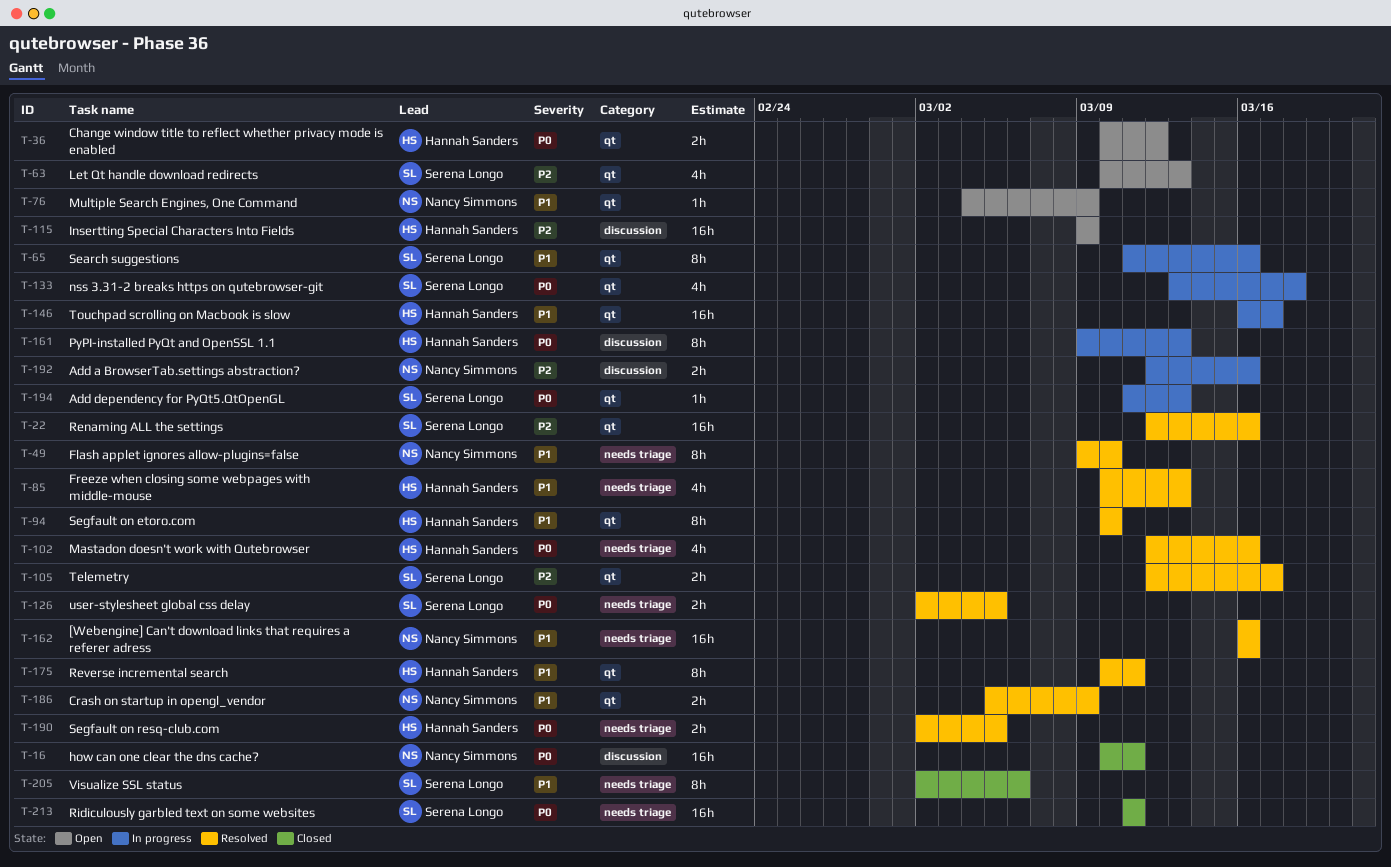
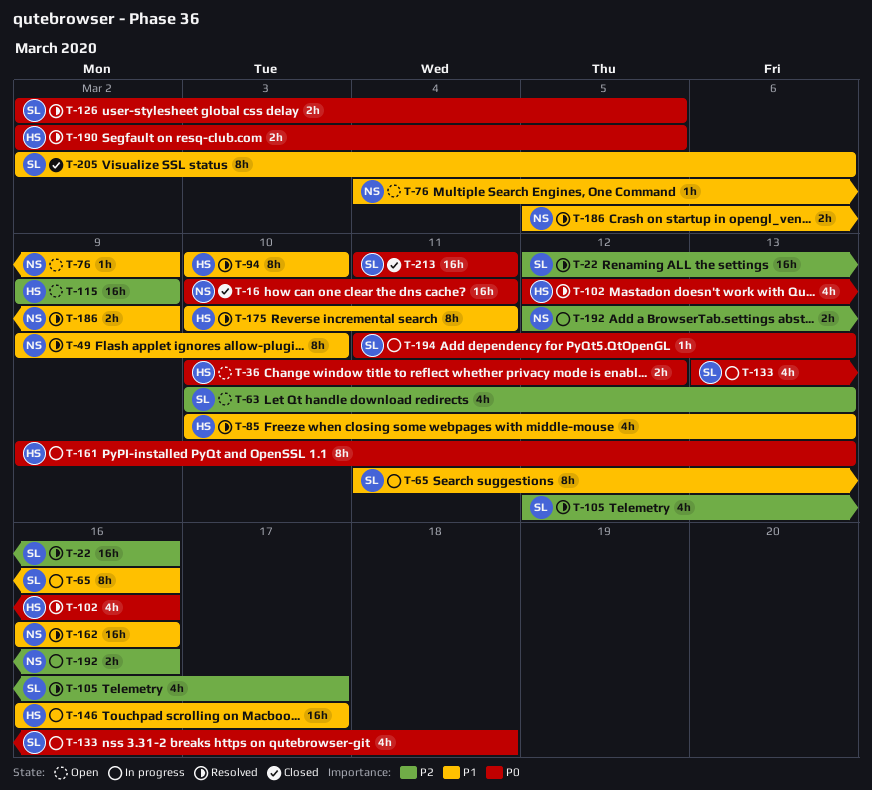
T-105, estimate: 2h -> 4h

